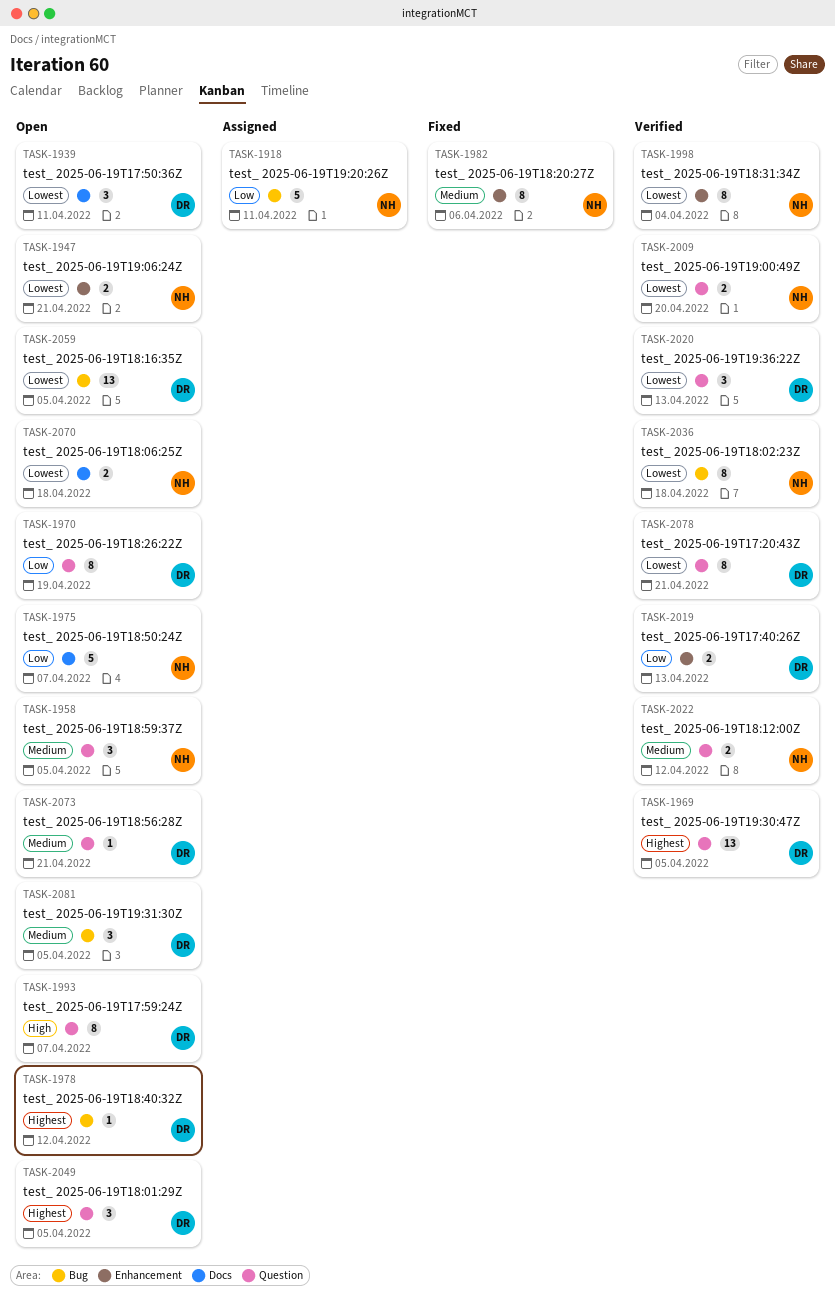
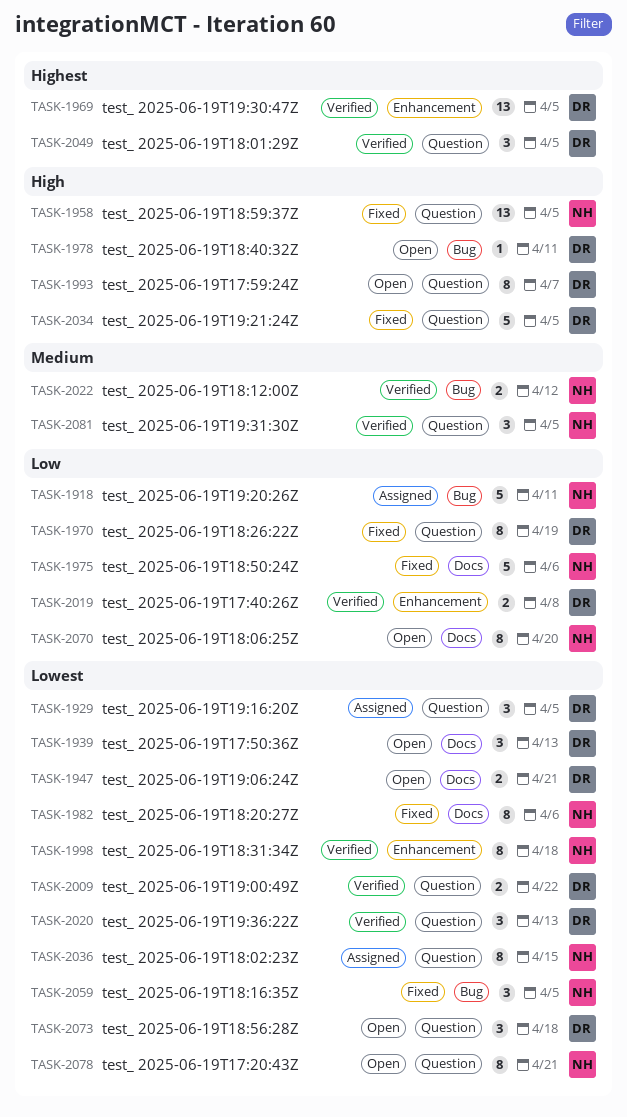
TASK-1929: none -> present
TASK-1939, due: Apr 11 -> Apr 13
TASK-1947, owner: NH -> DR
TASK-1947, label: Enhancement -> Docs
TASK-1958, status: Open -> Fixed
TASK-1958, priority: Medium -> High
TASK-1958, estimate: 3 -> 13
TASK-1969, label: Question -> Enhancement
TASK-1970, status: Open -> Fixed
TASK-1975, status: Open -> Fixed
TASK-1975, due: Apr 7 -> Apr 6
TASK-1978, priority: Highest -> High
TASK-1978, due: Apr 12 -> Apr 11
TASK-1982, priority: Medium -> Lowest
TASK-1982, label: Enhancement -> Docs
TASK-1998, due: Apr 4 -> Apr 18
TASK-2009, owner: NH -> DR
TASK-2009, due: Apr 20 -> Apr 22
TASK-2019, due: Apr 13 -> Apr 8
TASK-2022, label: Question -> Bug
TASK-2034: none -> present
TASK-2036, status: Verified -> Assigned
TASK-2036, label: Bug -> Question
TASK-2036, due: Apr 18 -> Apr 15
TASK-2049, status: Open -> Verified
TASK-2059, status: Open -> Fixed
TASK-2059, owner: DR -> NH
TASK-2059, estimate: 13 -> 3
TASK-2070, priority: Lowest -> Low
TASK-2070, estimate: 2 -> 8
TASK-2070, due: Apr 18 -> Apr 20
TASK-2073, priority: Medium -> Lowest
TASK-2073, estimate: 1 -> 3
TASK-2073, due: Apr 21 -> Apr 18
TASK-2078, status: Verified -> Open
TASK-2078, owner: DR -> NH
TASK-2081, status: Open -> Verified
TASK-2081, owner: DR -> NH
TASK-2081, label: Bug -> Question

